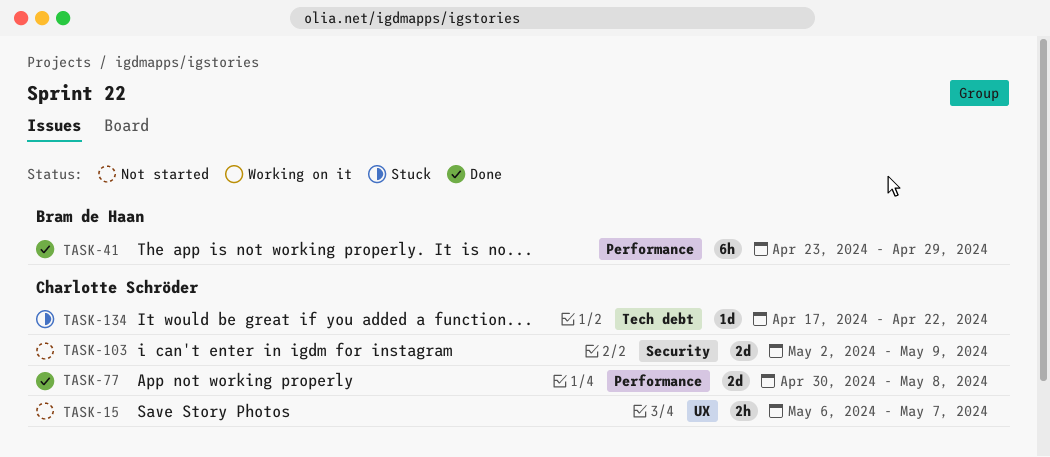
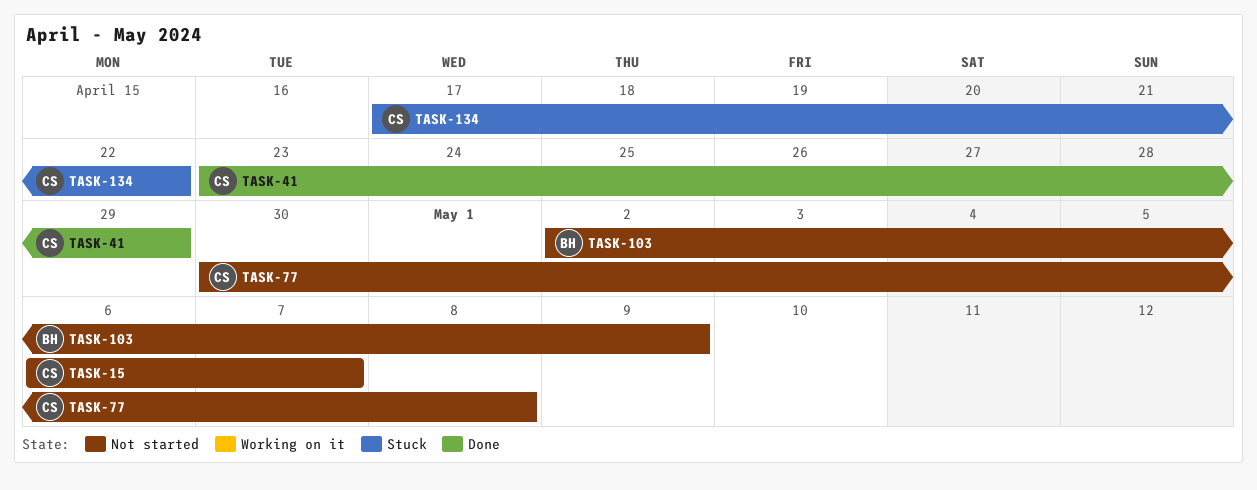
TASK-41, owner: Bram de Haan -> Charlotte Schröder
TASK-77, status: Done -> Not started
TASK-103, owner: Charlotte Schröder -> Bram de Haan

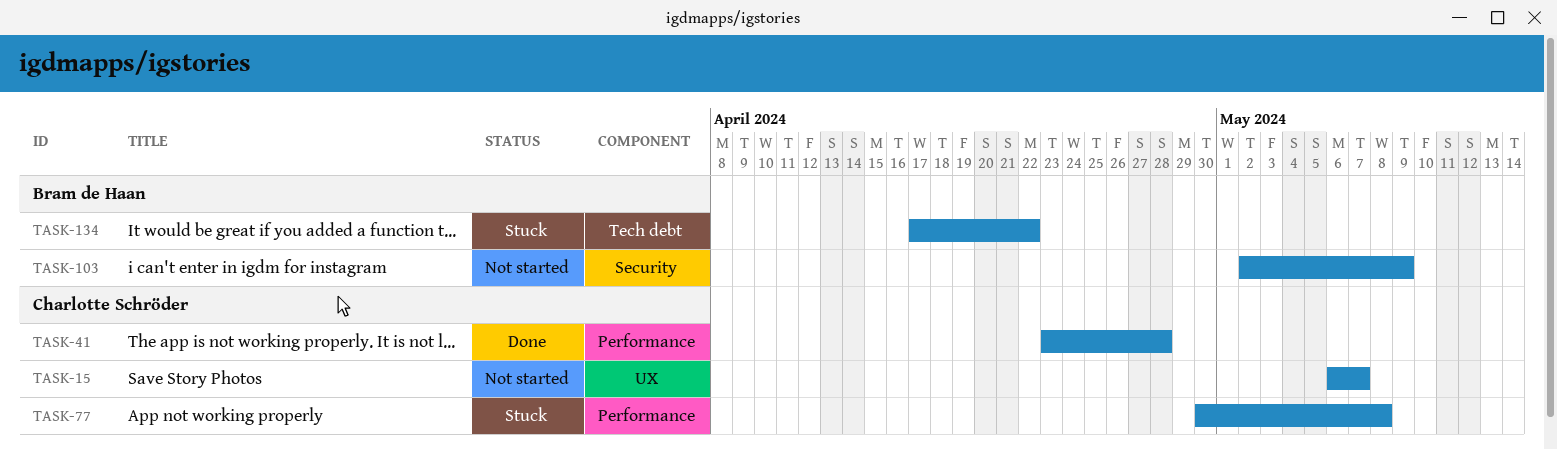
TASK-41, due: Apr 29 -> Apr 28
TASK-77, status: Not started -> Stuck
TASK-134, owner: Charlotte Schröder -> Bram de Haan

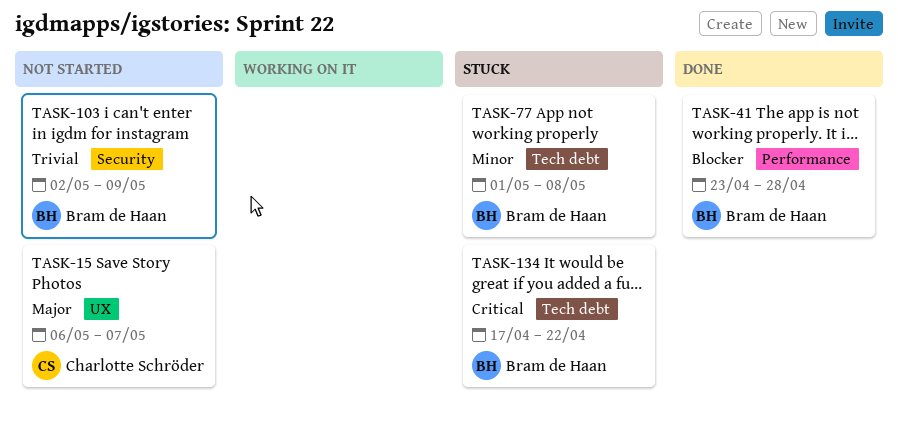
TASK-41, owner: Charlotte Schröder -> Bram de Haan
TASK-77, owner: Charlotte Schröder -> Bram de Haan
TASK-77, label: Performance -> Tech debt
TASK-77, start: Apr 30 -> May 1

